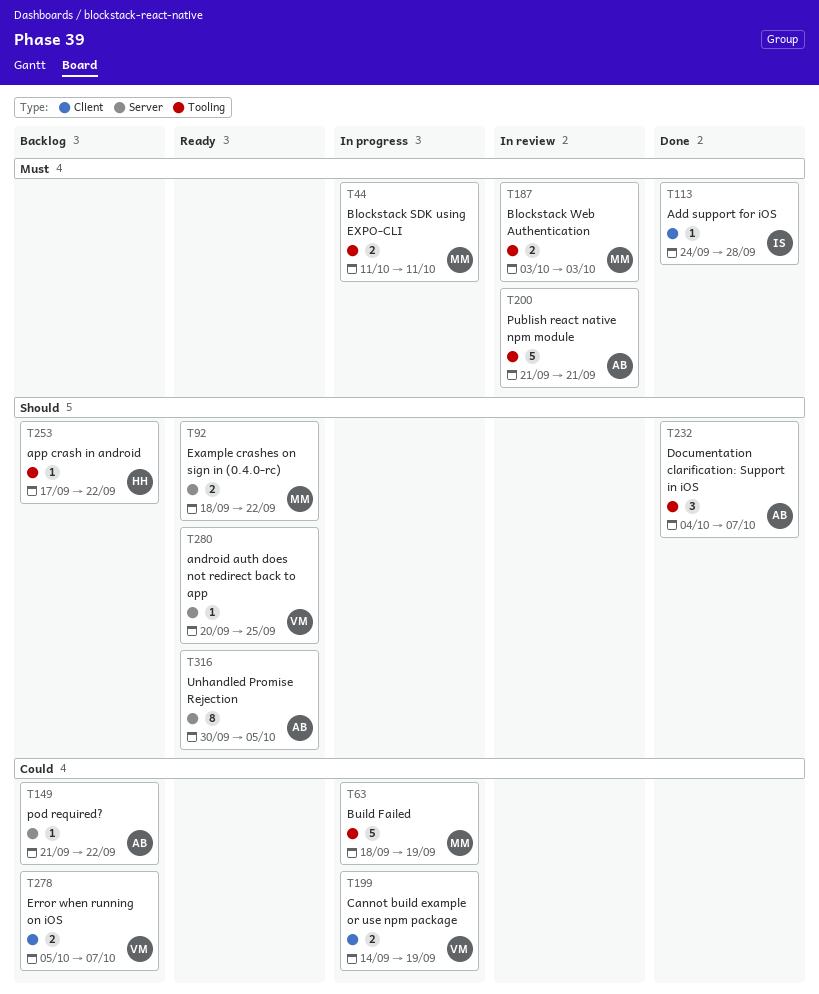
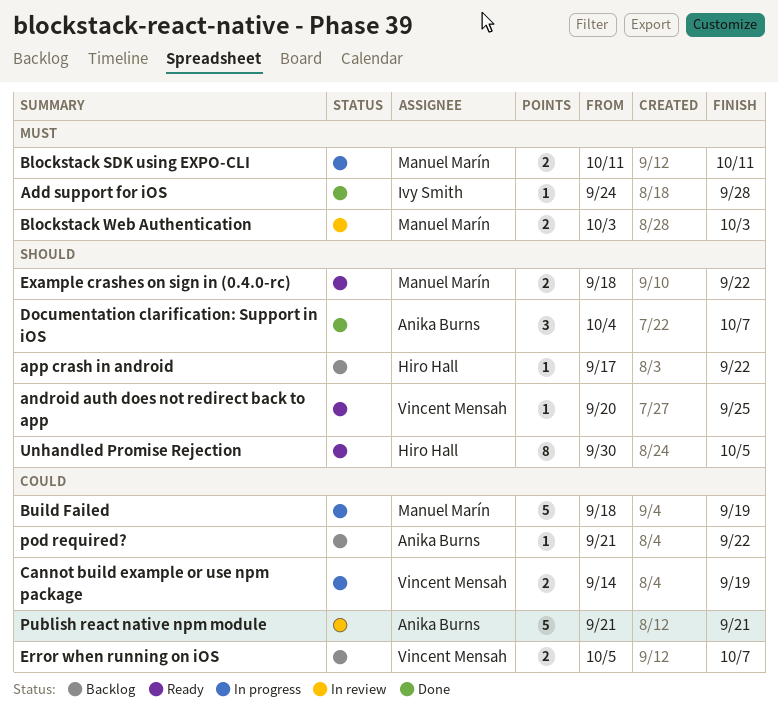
Publish react native npm module, priority: Must -> Could
Unhandled Promise Rejection, owner: Anika Burns -> Hiro Hall

